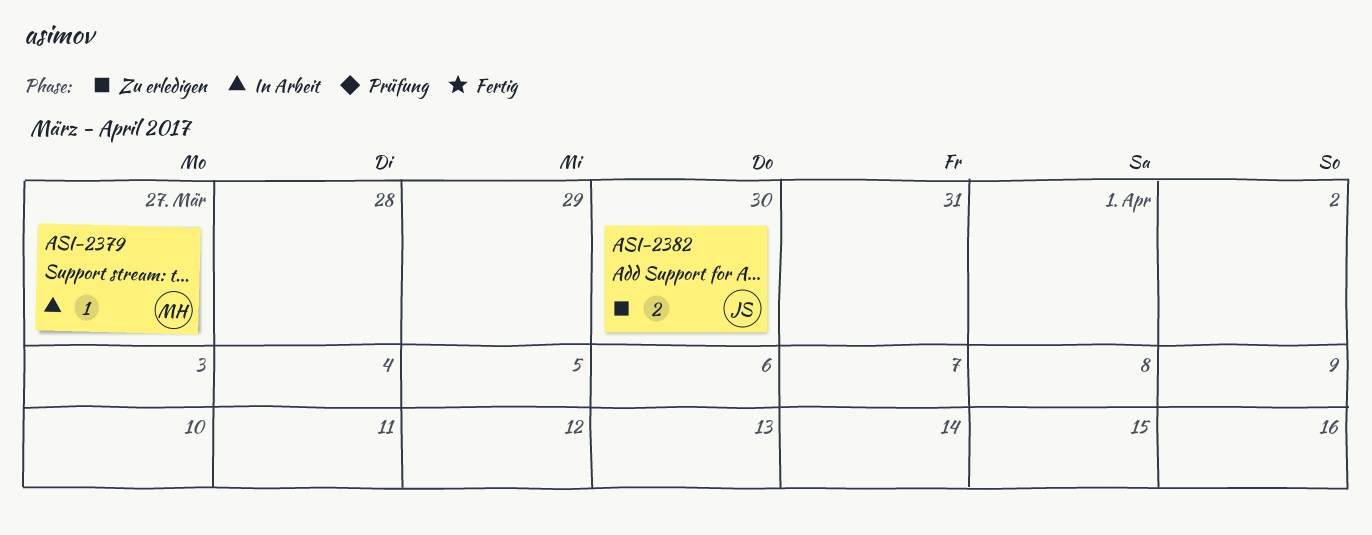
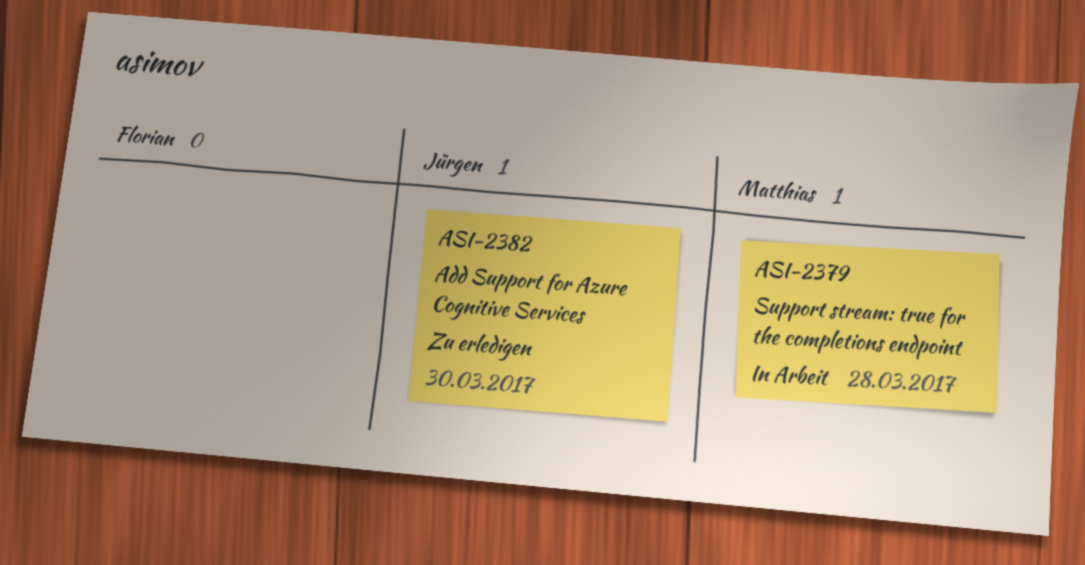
ASI-2379, due: Mar 27 -> Mar 28

